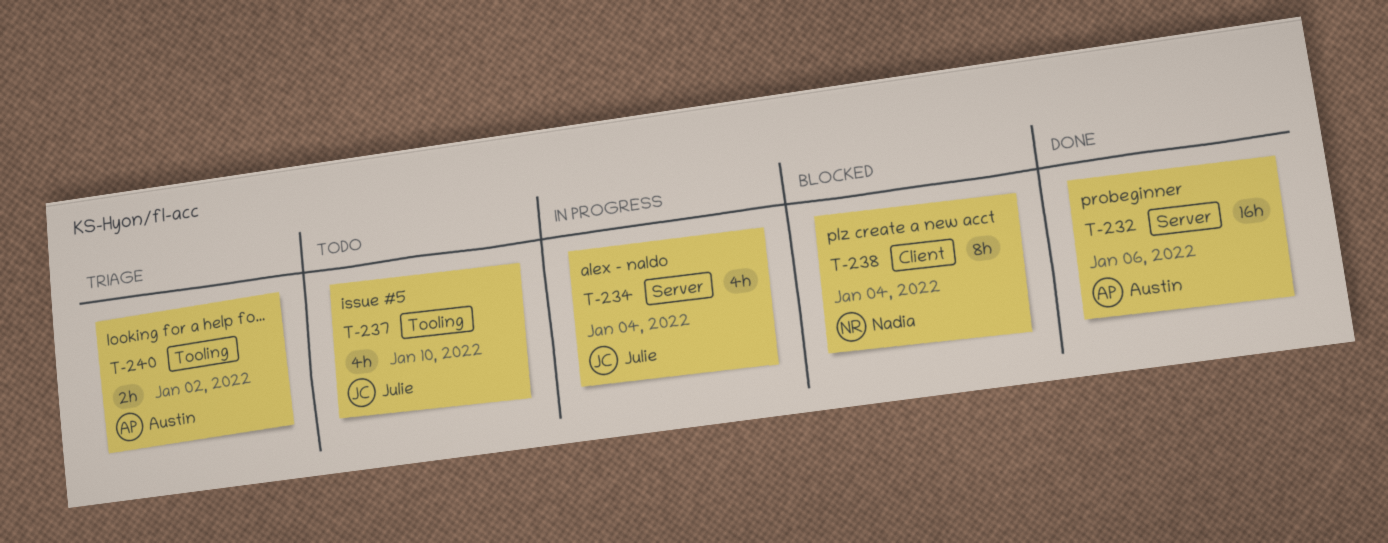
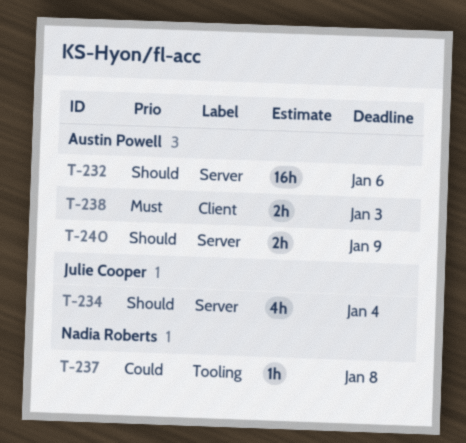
T-237, owner: Julie Cooper -> Nadia Roberts
T-237, estimate: 4h -> 1h
T-237, due: Jan 10 -> Jan 8
T-238, owner: Nadia Roberts -> Austin Powell
T-238, estimate: 8h -> 2h
T-238, due: Jan 4 -> Jan 3
T-240, label: Tooling -> Server
T-240, due: Jan 2 -> Jan 9

